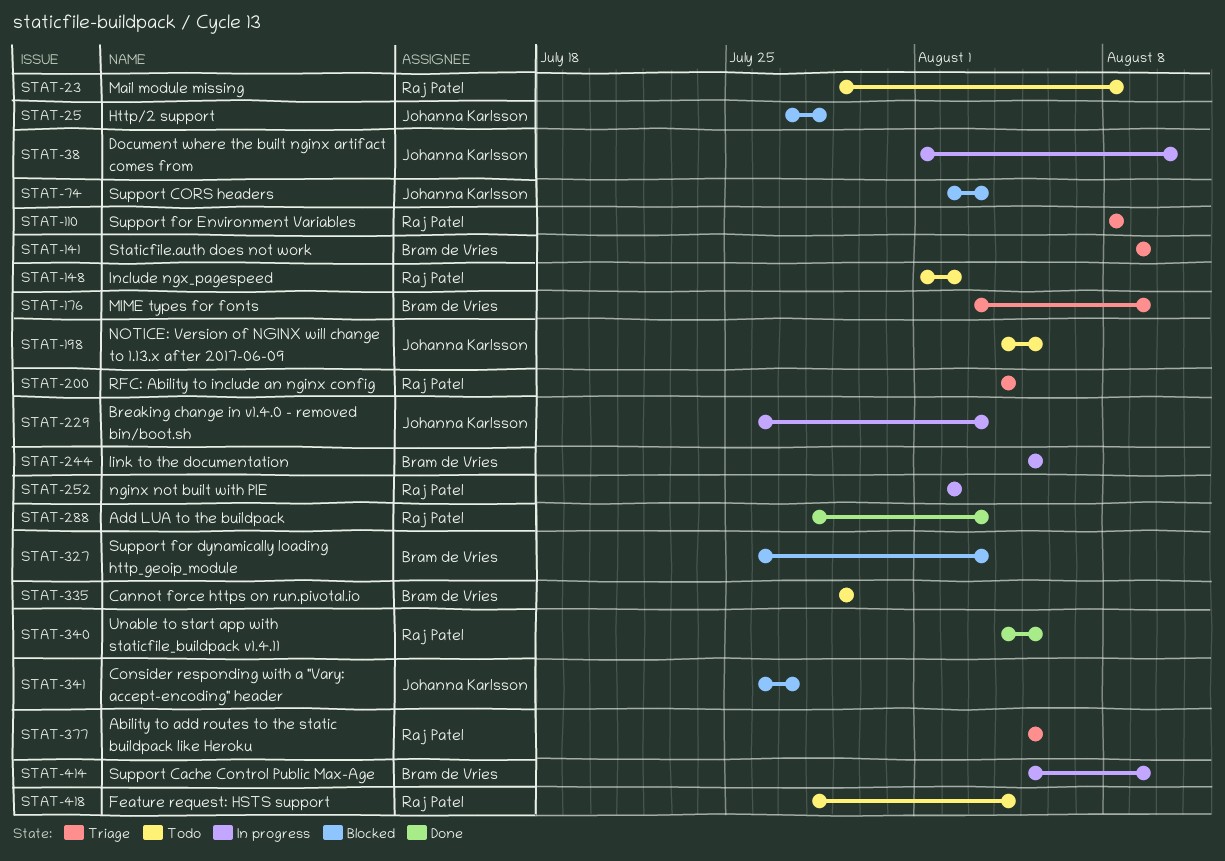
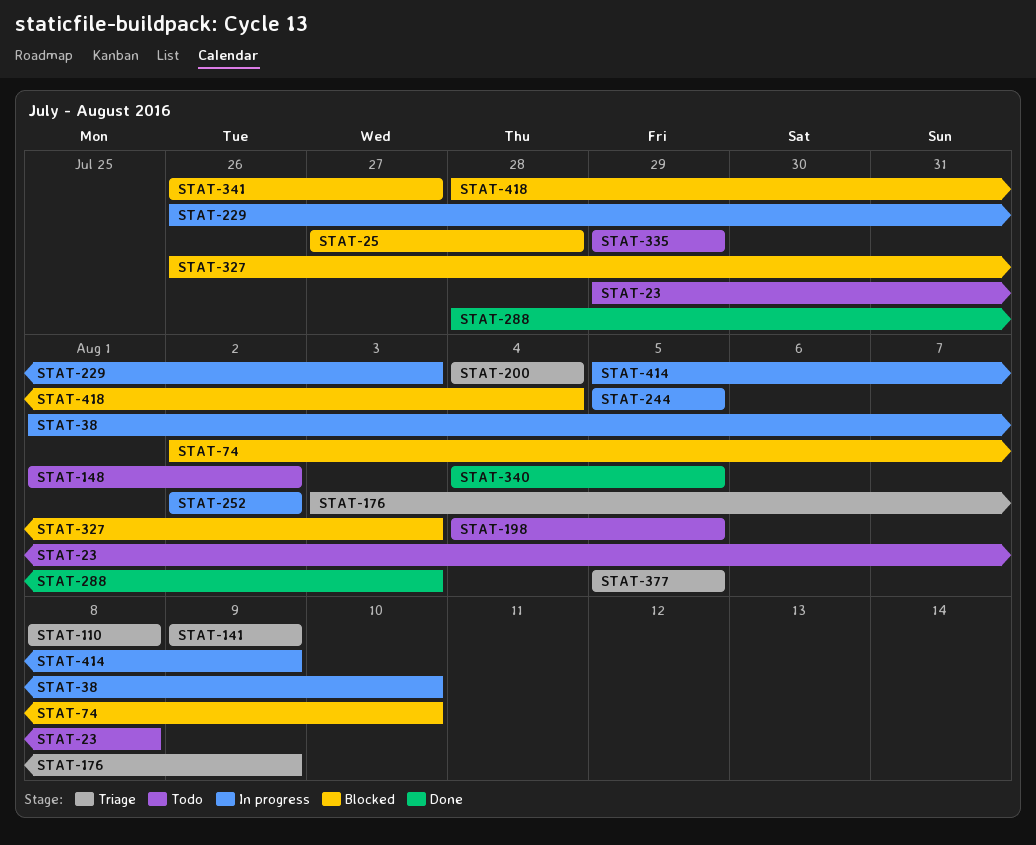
STAT-74, due: Aug 3 -> Aug 10
STAT-418, status: Todo -> Blocked

